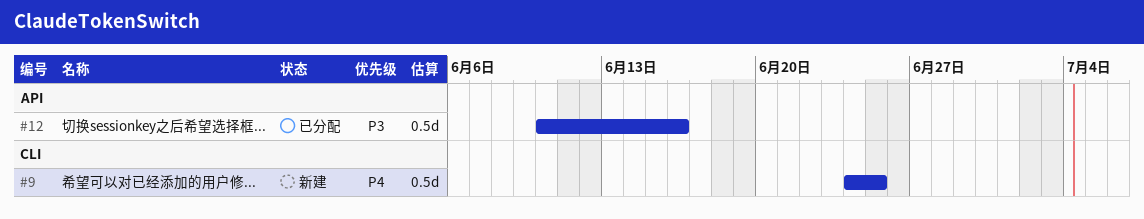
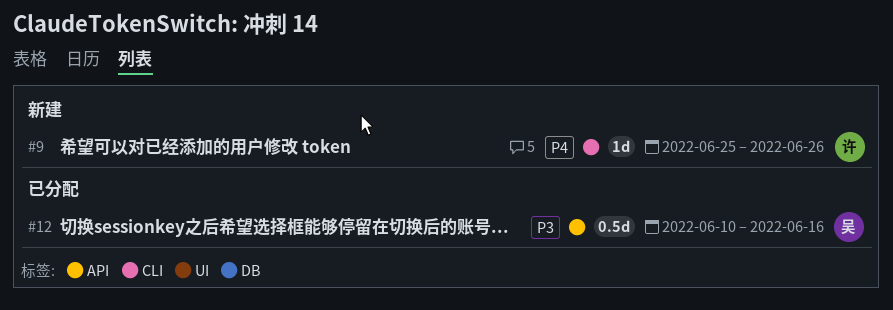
#9, estimate: 0.5d -> 1d
#9, start: Jun 24 -> Jun 25
#9, due: Jun 25 -> Jun 26

